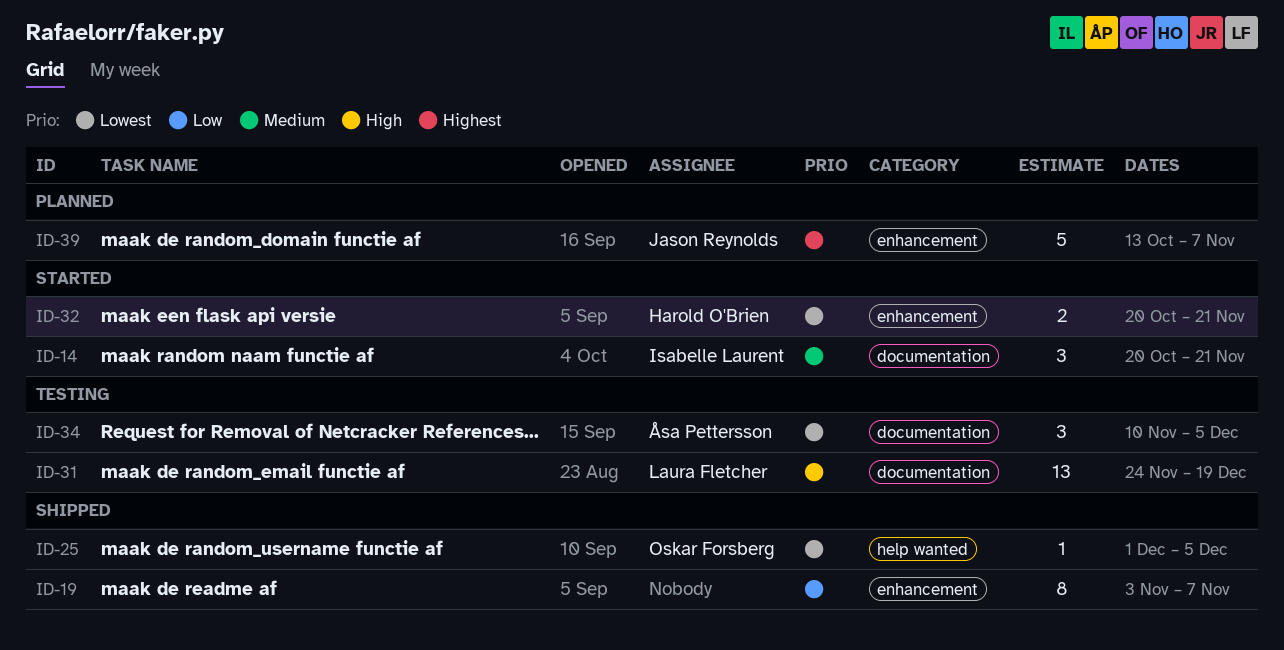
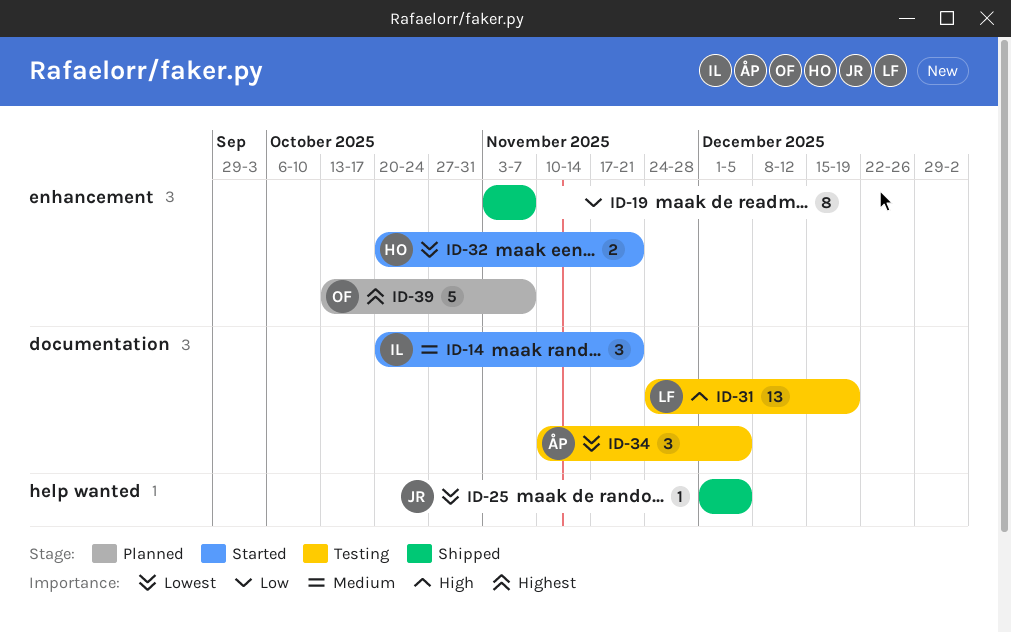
ID-25, owner: Oskar Forsberg -> Jason Reynolds
ID-39, owner: Jason Reynolds -> Oskar Forsberg

